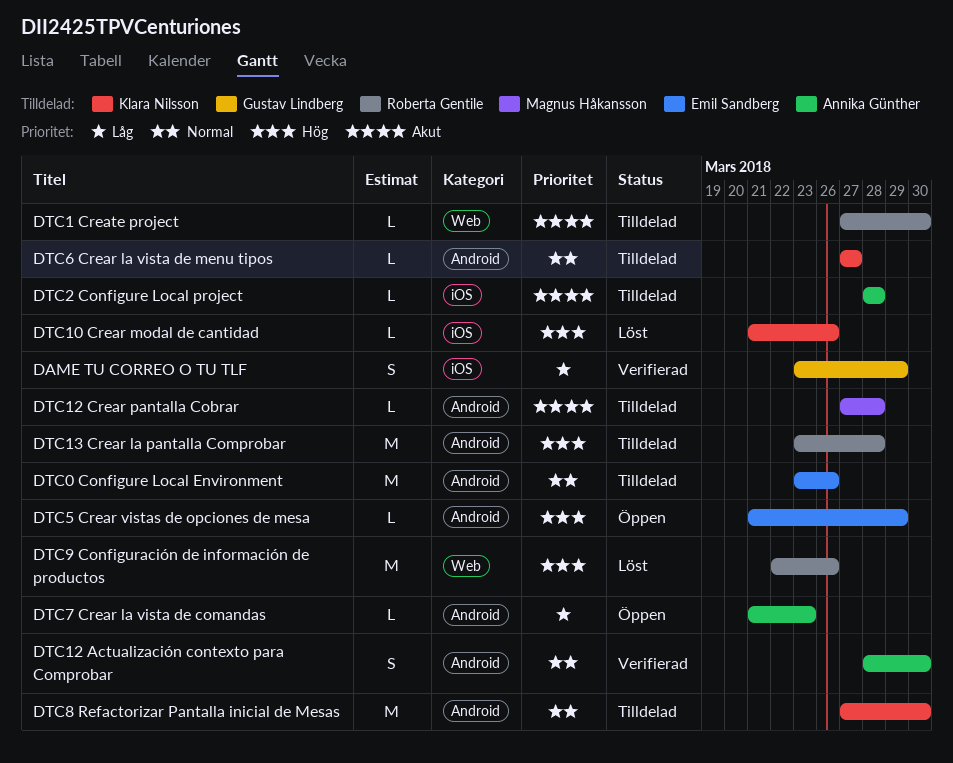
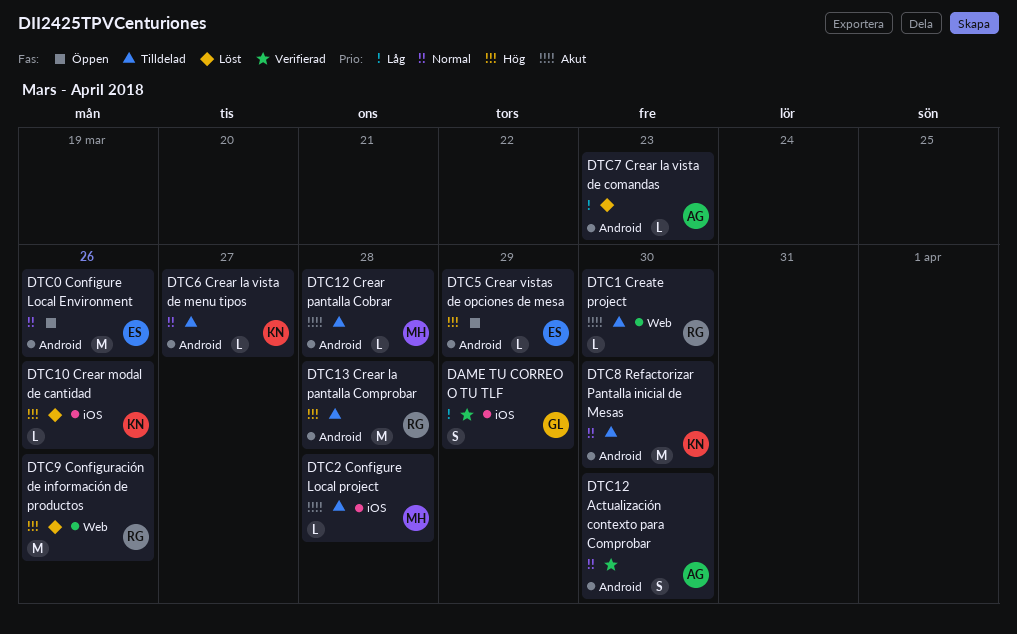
DTC0 Configure Local Environment, status: Tilldelad -> Öppen
DTC2 Configure Local project, owner: Annika Günther -> Magnus Håkansson
DTC7 Crear la vista de comandas, status: Öppen -> Löst

